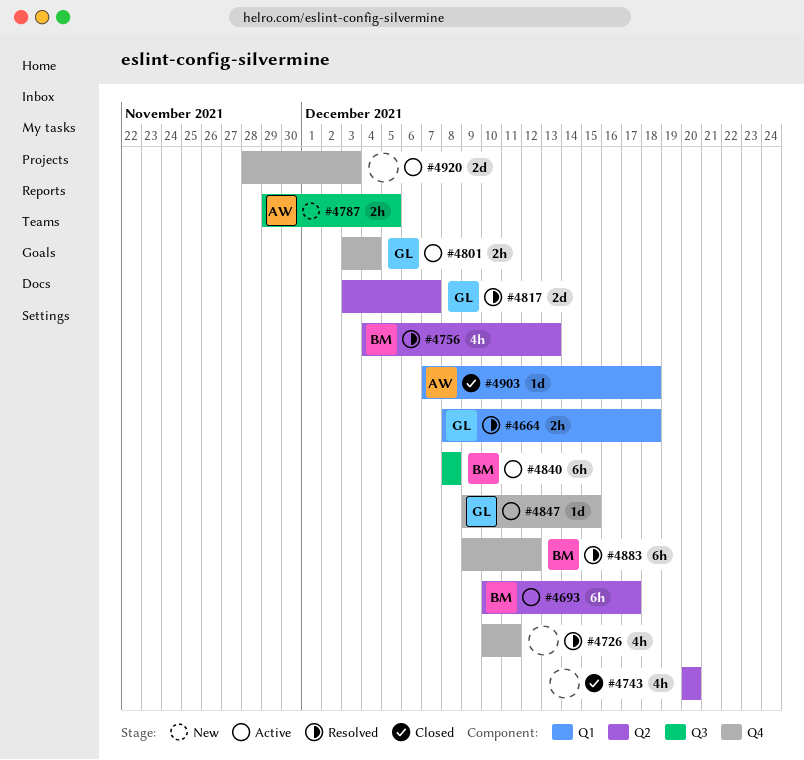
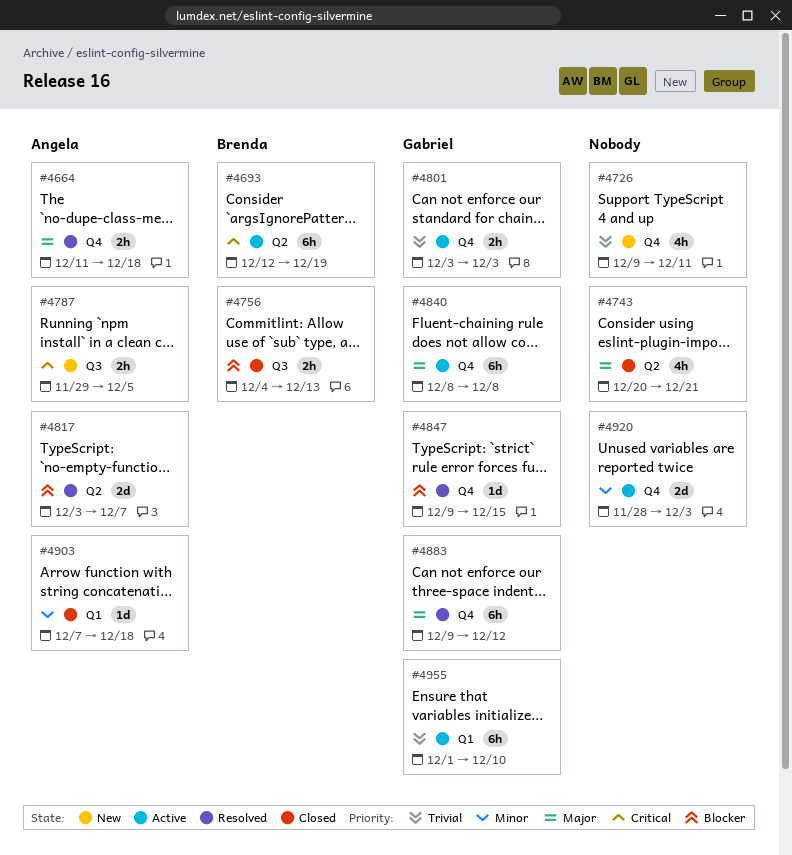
#4664, owner: Gabriel -> Angela
#4664, label: Q1 -> Q4
#4664, start: Dec 8 -> Dec 11
#4693, start: Dec 10 -> Dec 12
#4693, due: Dec 17 -> Dec 19
#4726, status: Resolved -> New
#4726, start: Dec 10 -> Dec 9
#4743, due: Dec 20 -> Dec 21
#4756, status: Resolved -> Closed
#4756, label: Q2 -> Q3
#4756, estimate: 4h -> 2h
#4801, due: Dec 4 -> Dec 3
#4817, owner: Gabriel -> Angela
#4840, owner: Brenda -> Gabriel
#4840, label: Q3 -> Q4
#4847, status: Active -> Resolved
#4883, owner: Brenda -> Gabriel
#4955: none -> present

